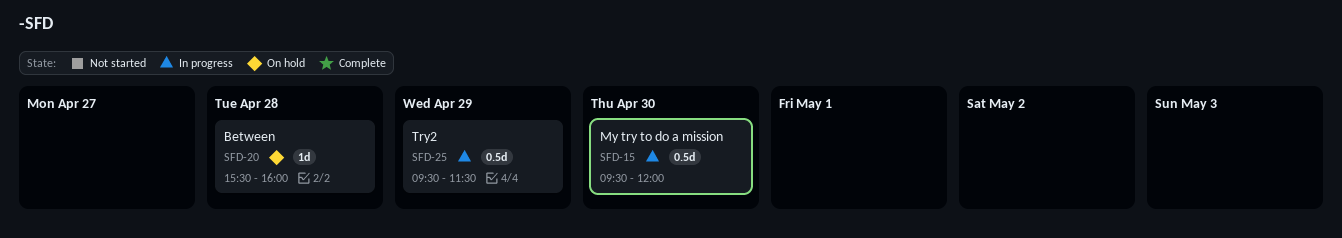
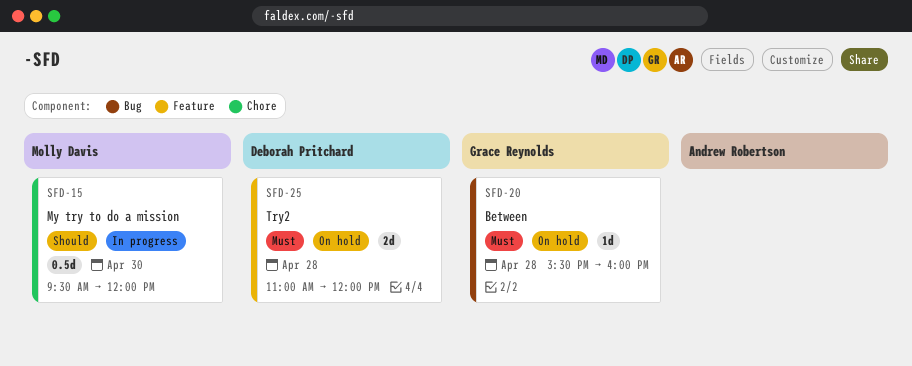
SFD-25, status: In progress -> On hold
SFD-25, estimate: 0.5d -> 2d
SFD-25, day: Apr 29 -> Apr 28
SFD-25, begins: 09:30 -> 11:00
SFD-25, ends: 11:30 -> 12:00

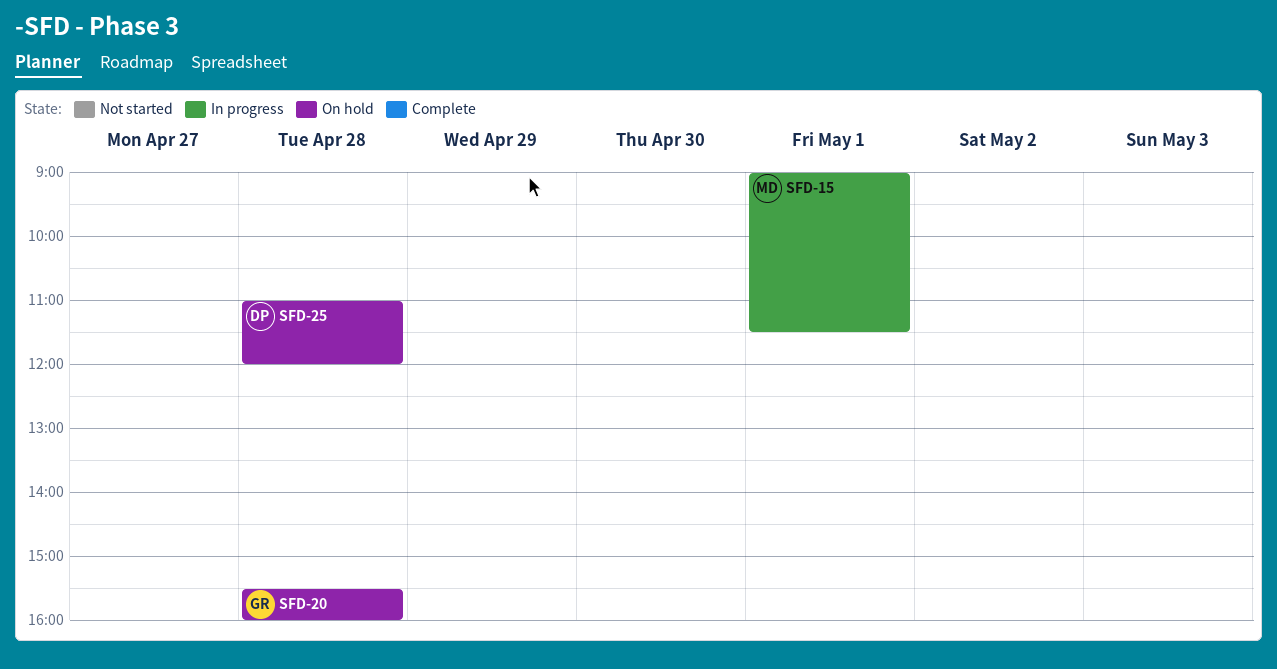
SFD-15, day: Apr 30 -> May 1
SFD-15, begins: 09:30 -> 09:00
SFD-15, ends: 12:00 -> 11:30

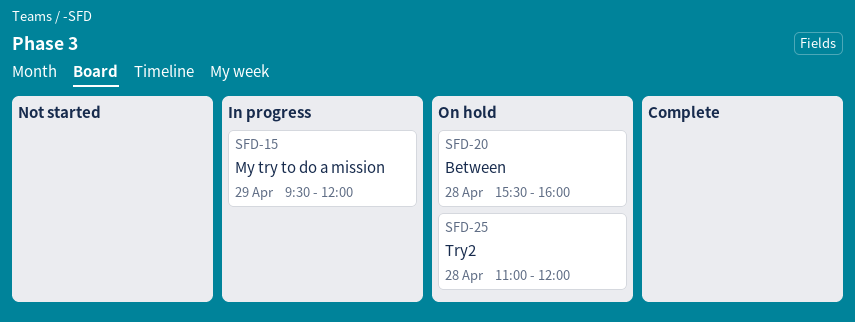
SFD-15, day: May 1 -> Apr 29
SFD-15, begins: 09:00 -> 09:30
SFD-15, ends: 11:30 -> 12:00

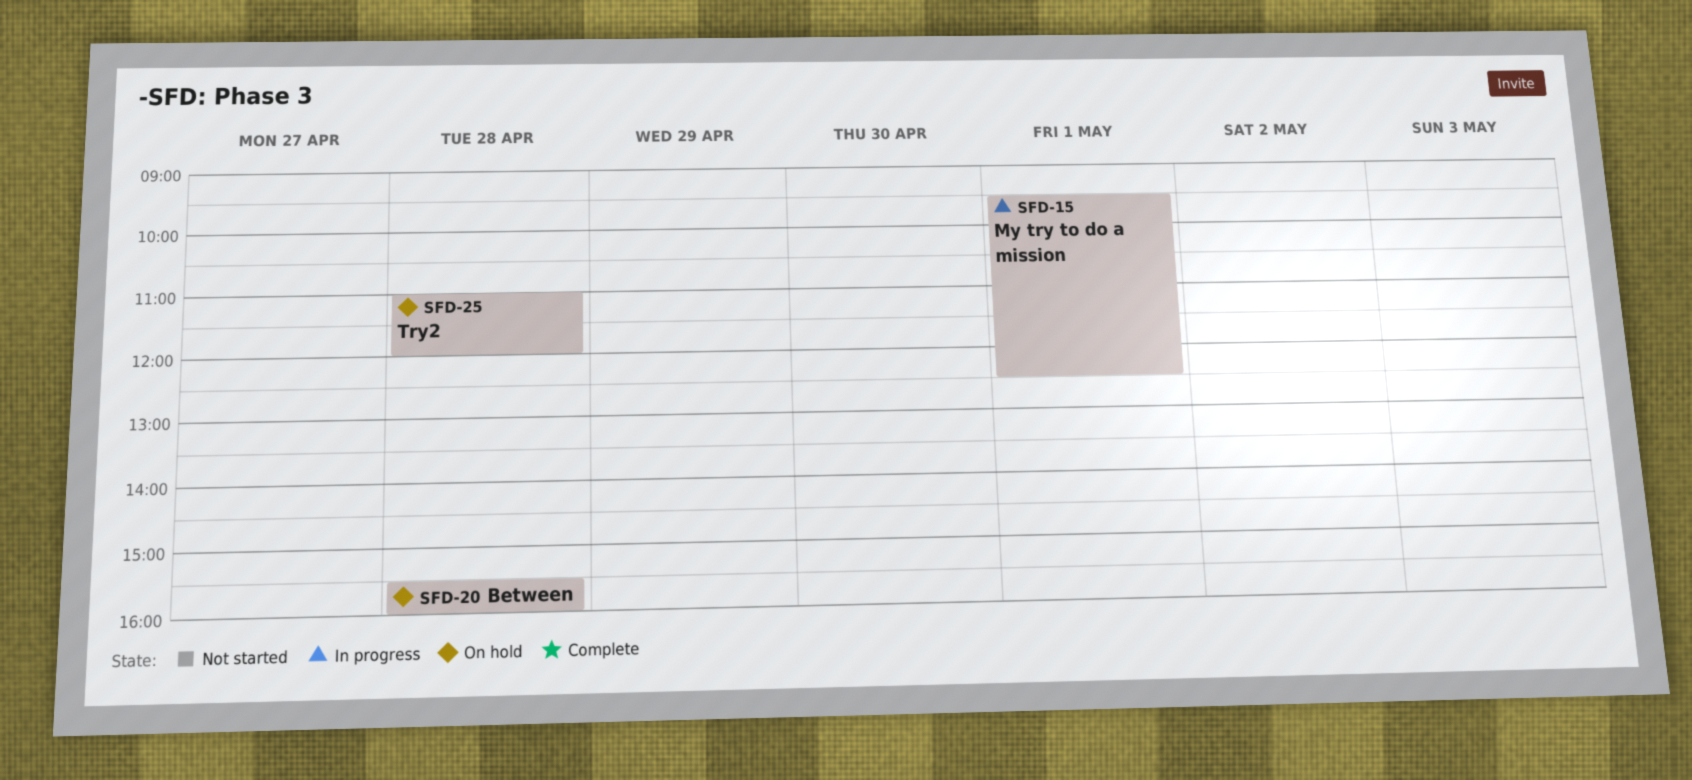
SFD-15, day: Apr 29 -> May 1
SFD-15, ends: 12:00 -> 12:30

